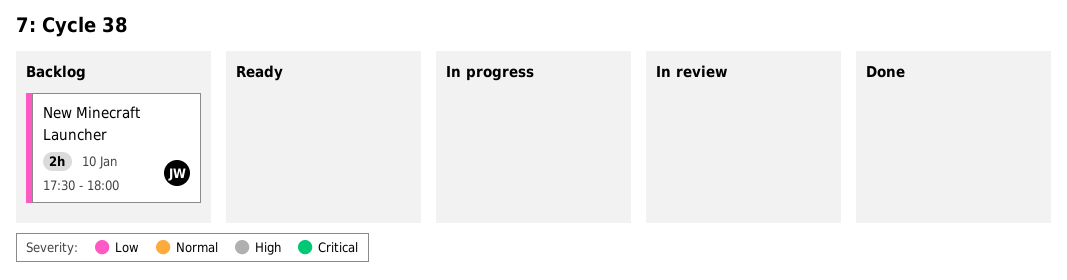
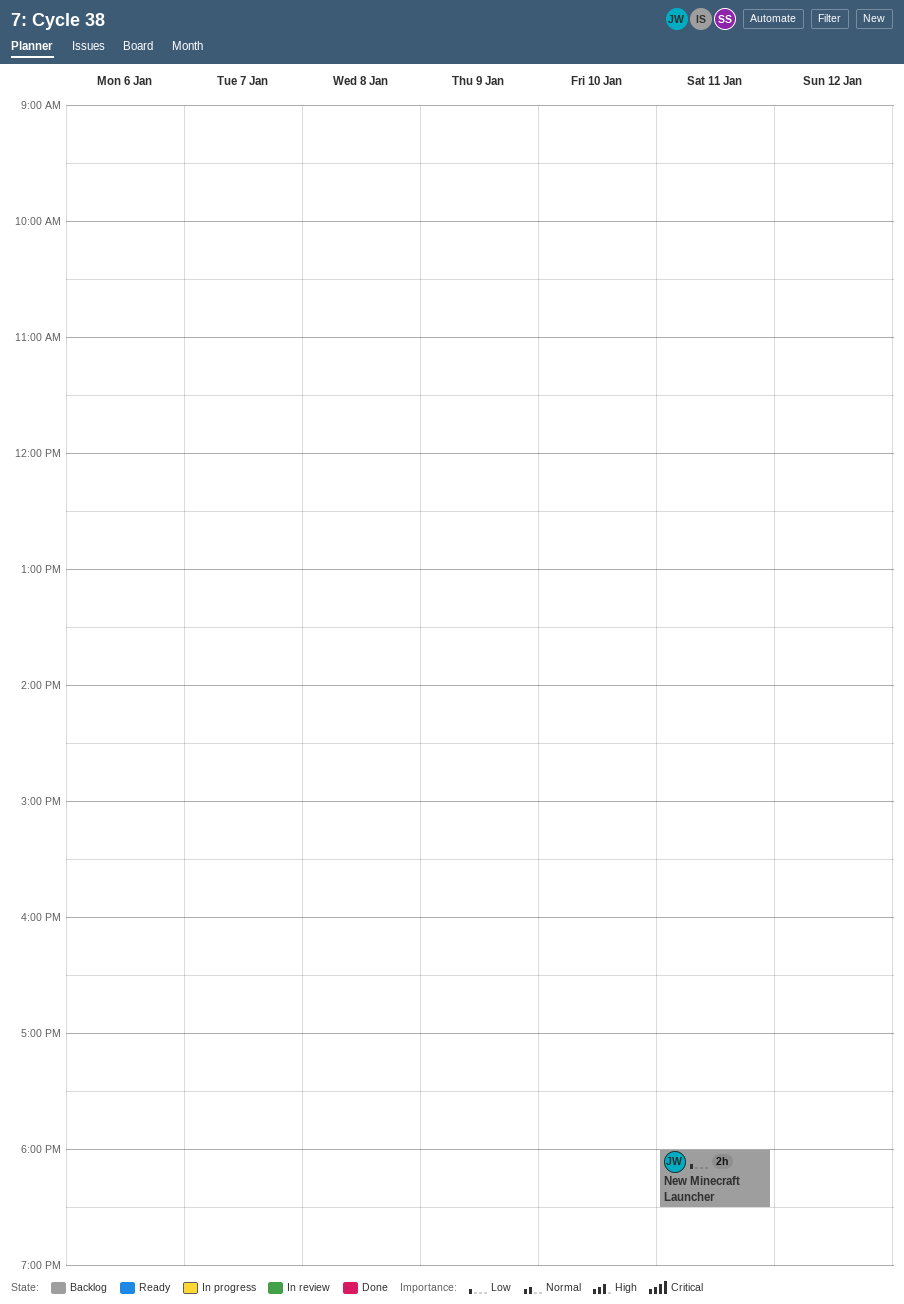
New Minecraft Launcher, day: Jan 10 -> Jan 11
New Minecraft Launcher, begins: 17:30 -> 18:00
New Minecraft Launcher, ends: 18:00 -> 18:30

